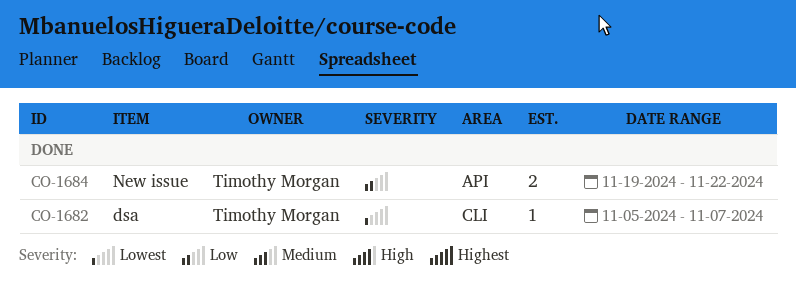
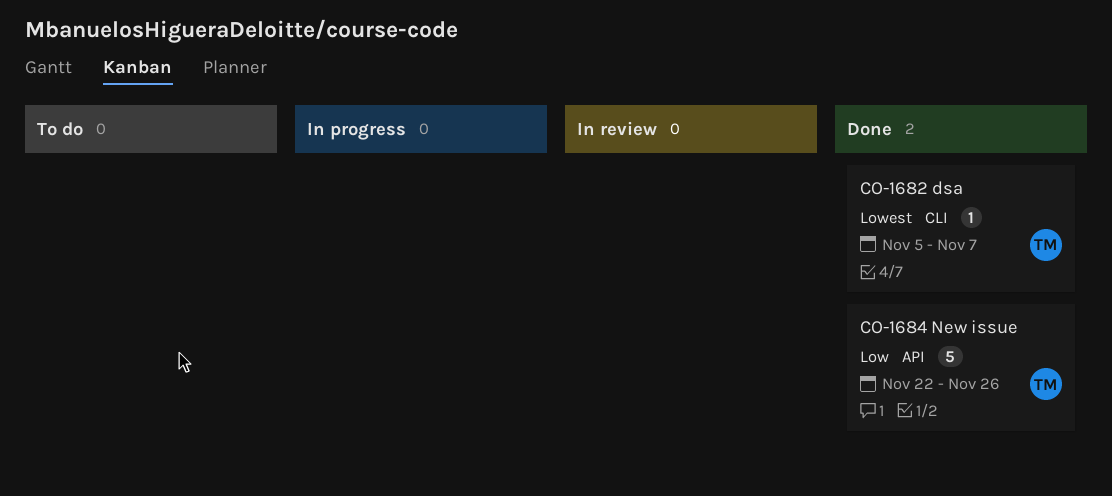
CO-1684, estimate: 2 -> 5
CO-1684, start: Nov 19 -> Nov 22
CO-1684, due: Nov 22 -> Nov 26

